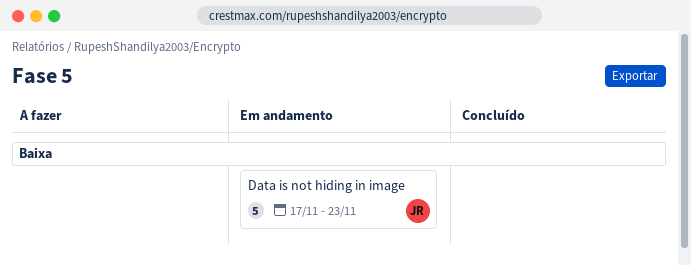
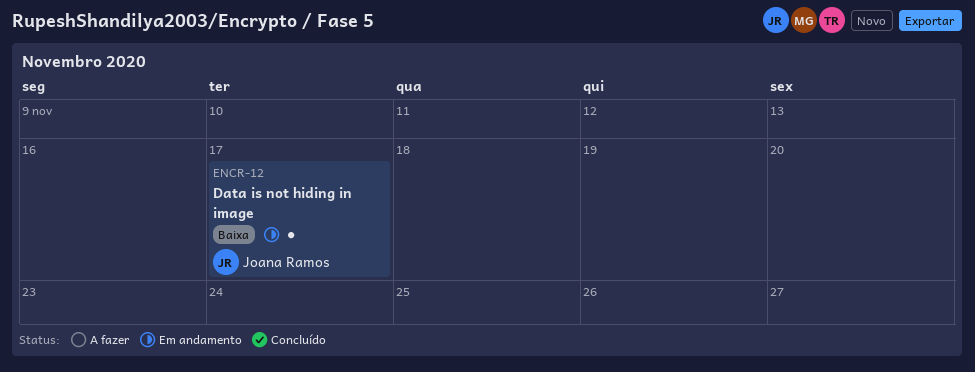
Data is not hiding in image, estimate: 5 -> 1
Data is not hiding in image, due: Nov 23 -> Nov 17

